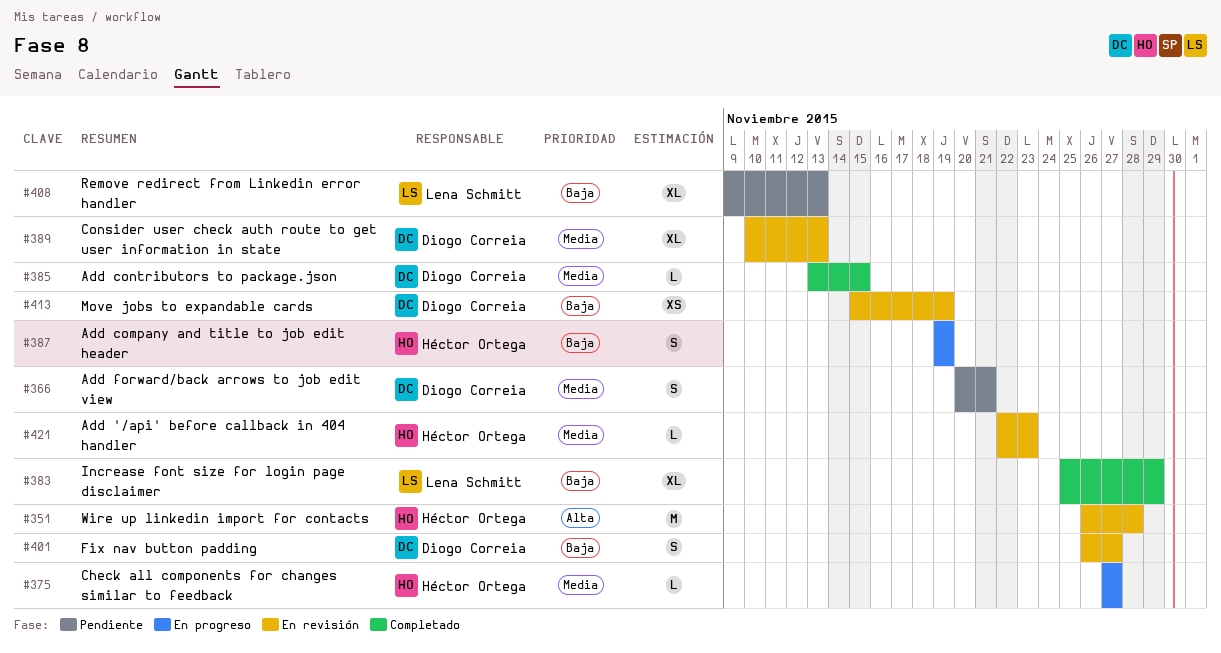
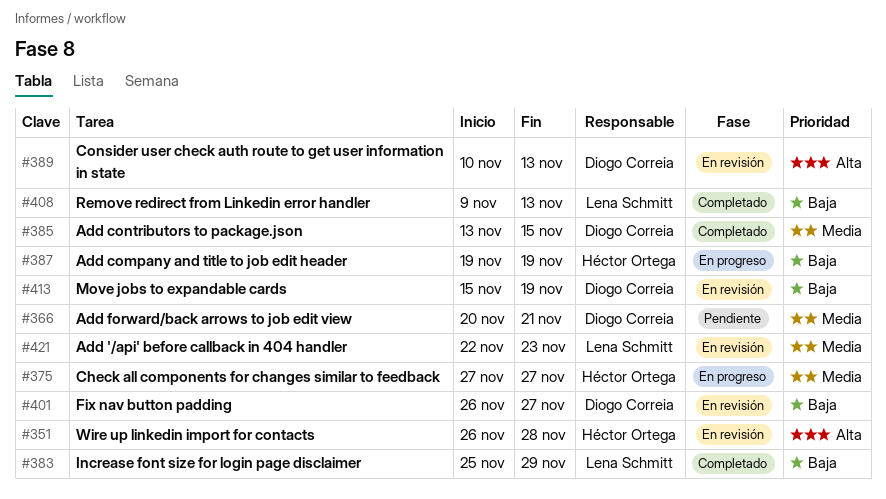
#389, priority: Media -> Alta
#408, status: Pendiente -> Completado
#421, owner: Héctor Ortega -> Lena Schmitt

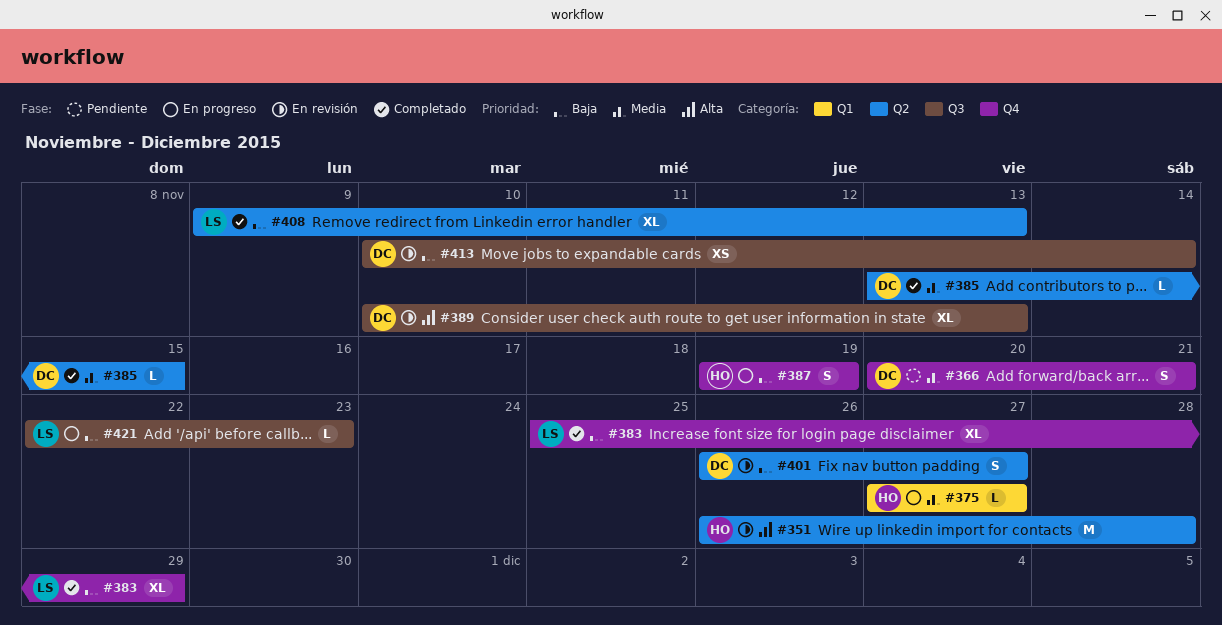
#413, start: Nov 15 -> Nov 10
#413, due: Nov 19 -> Nov 14
#421, status: En revisión -> En progreso
#421, priority: Media -> Baja

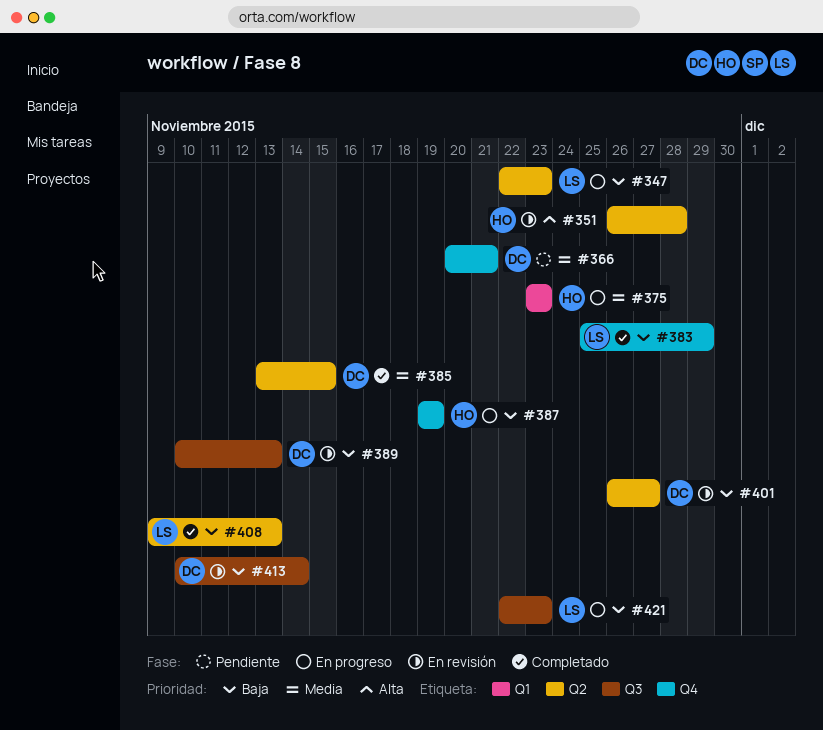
#347: none -> present
#375, start: Nov 27 -> Nov 23
#375, due: Nov 27 -> Nov 23
#389, priority: Alta -> Baja

